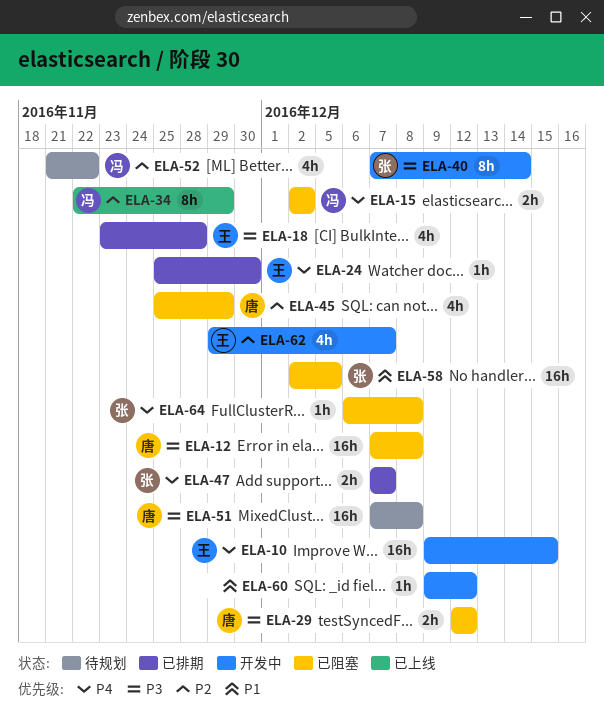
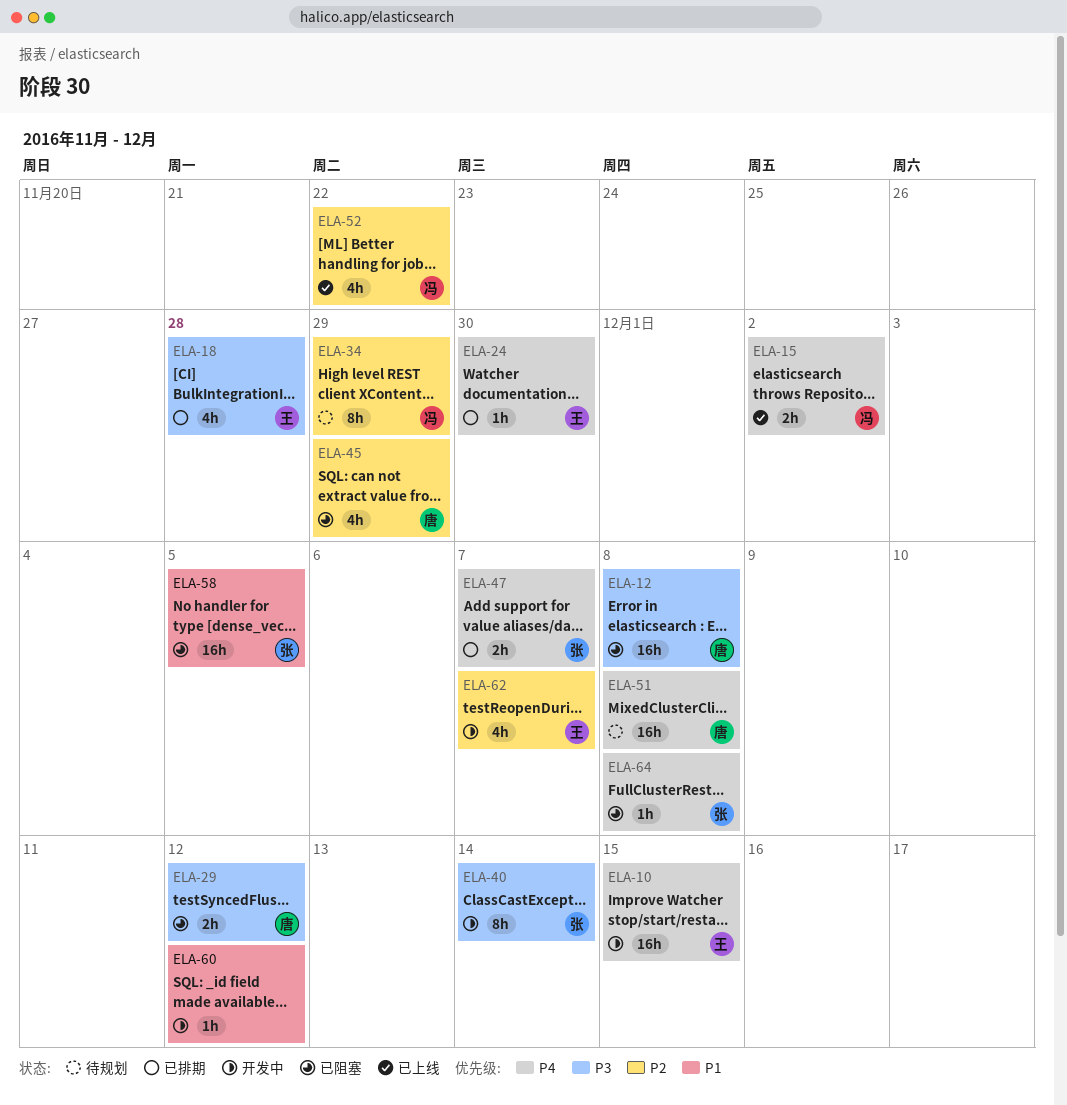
ELA-15, status: 已阻塞 -> 已上线
ELA-34, status: 已上线 -> 待规划
ELA-51, priority: P3 -> P4
ELA-52, status: 待规划 -> 已上线

